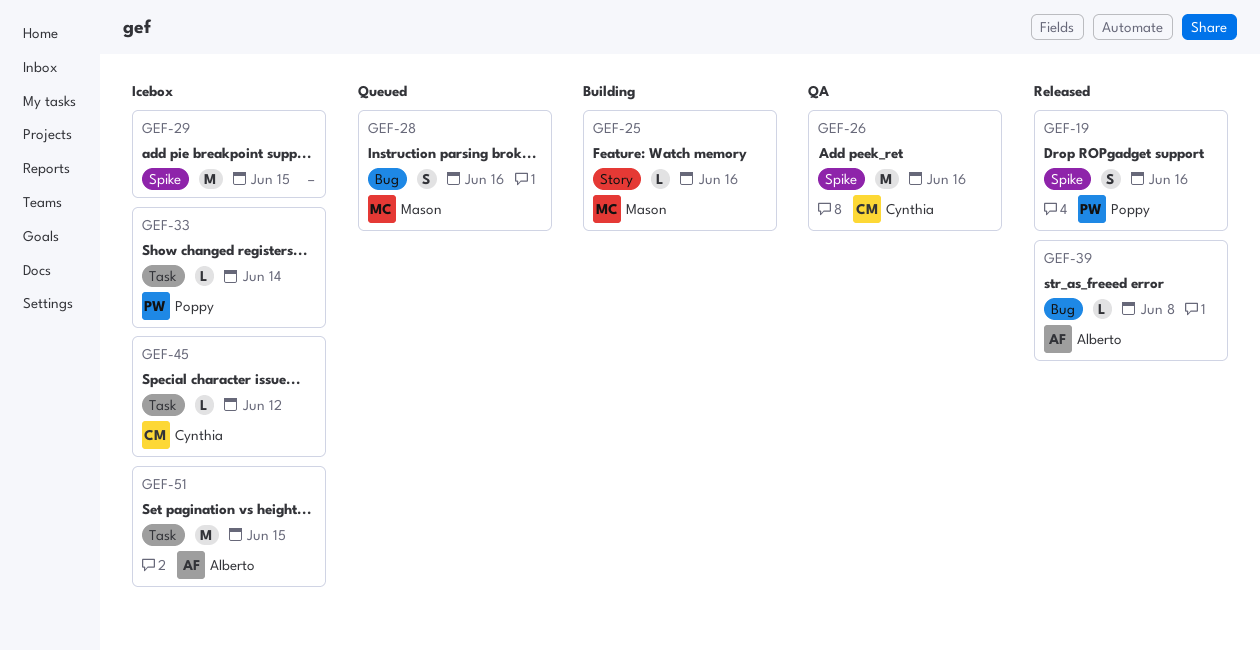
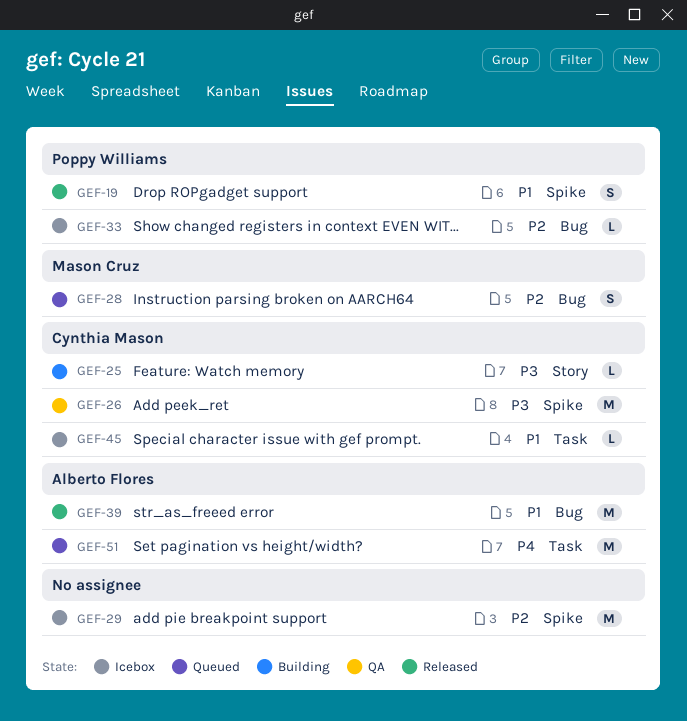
GEF-25, owner: Mason Cruz -> Cynthia Mason
GEF-33, label: Task -> Bug
GEF-39, estimate: L -> M
GEF-51, status: Icebox -> Queued

